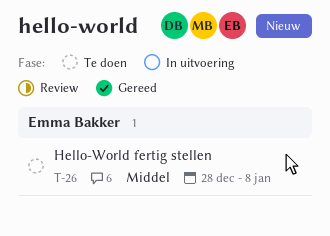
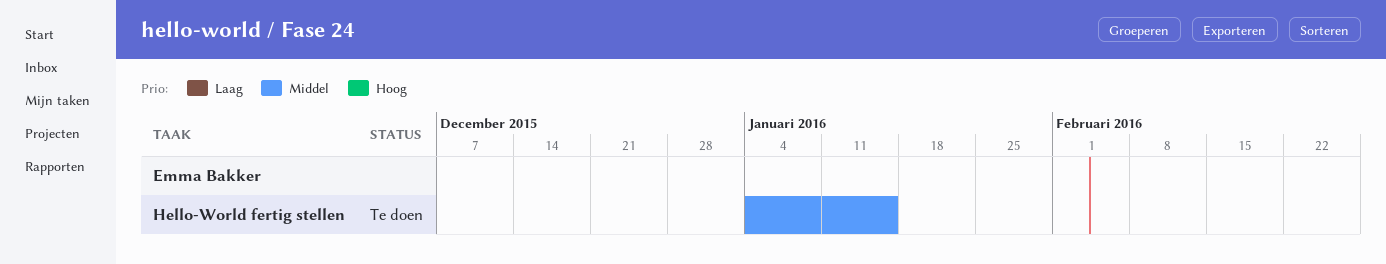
Hello-World fertig stellen, start: Dec 28 -> Jan 4
Hello-World fertig stellen, due: Jan 8 -> Jan 15

